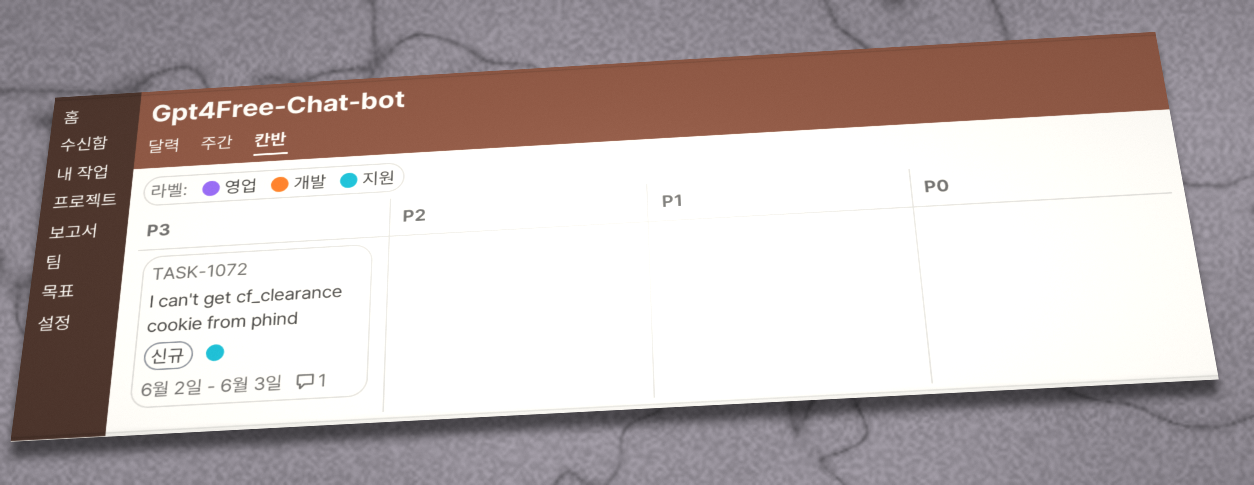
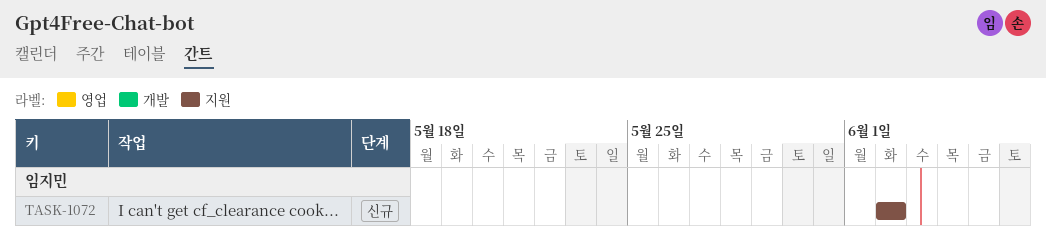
TASK-1072, due: Jun 3 -> Jun 2

